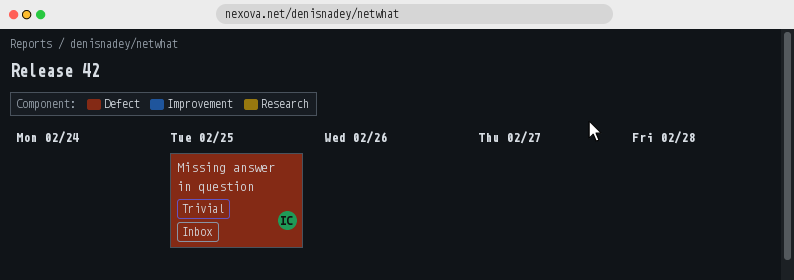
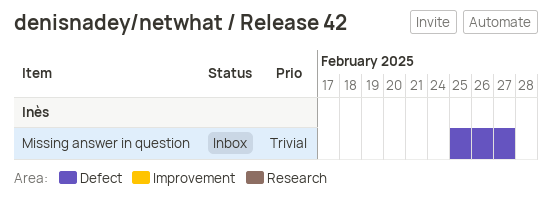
Missing answer in question, due: Feb 25 -> Feb 27

